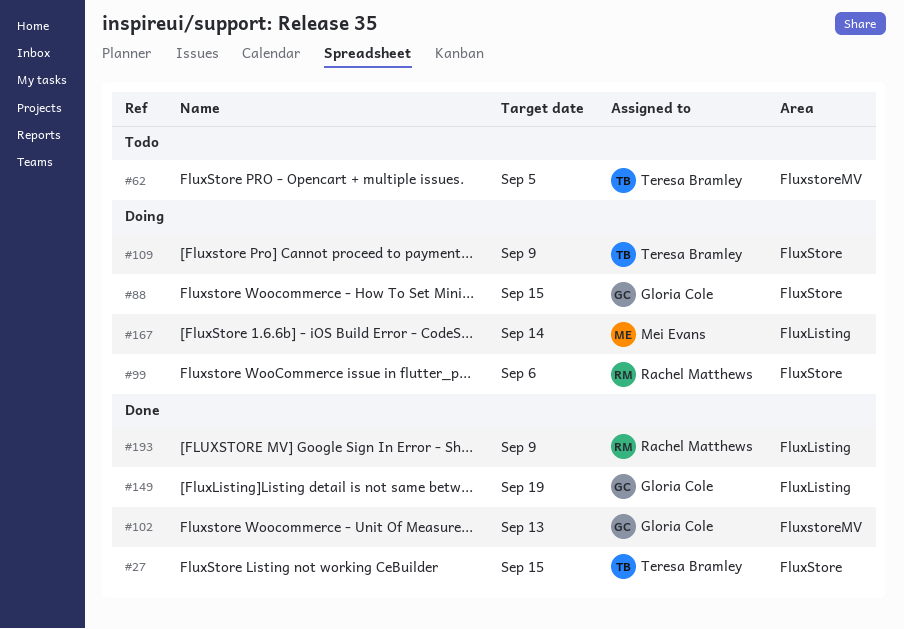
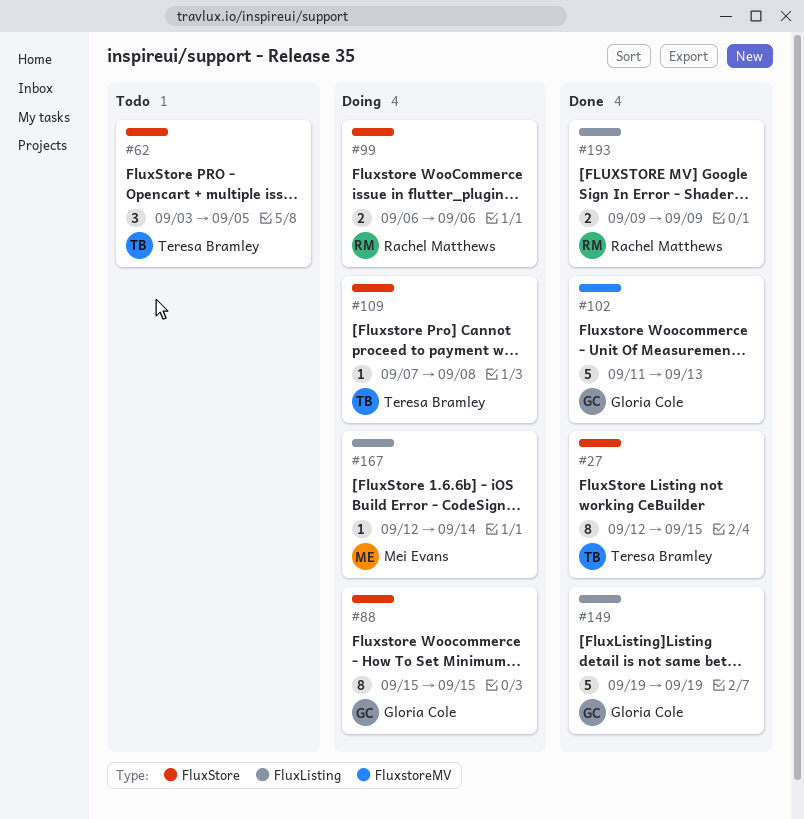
#62, label: FluxstoreMV -> FluxStore
#109, due: Sep 9 -> Sep 8

